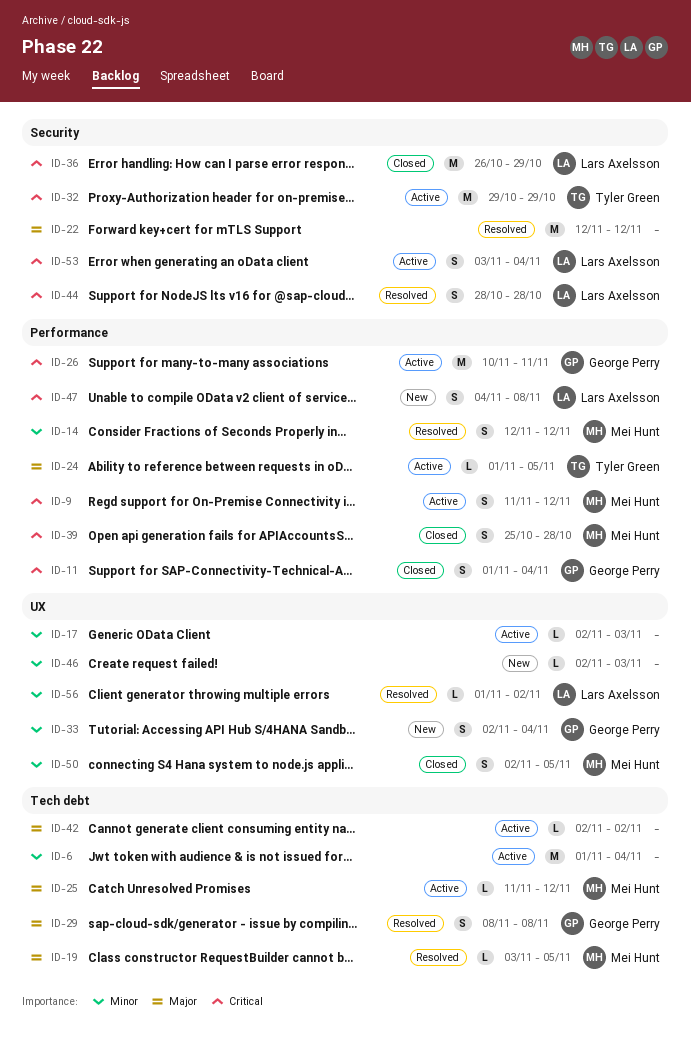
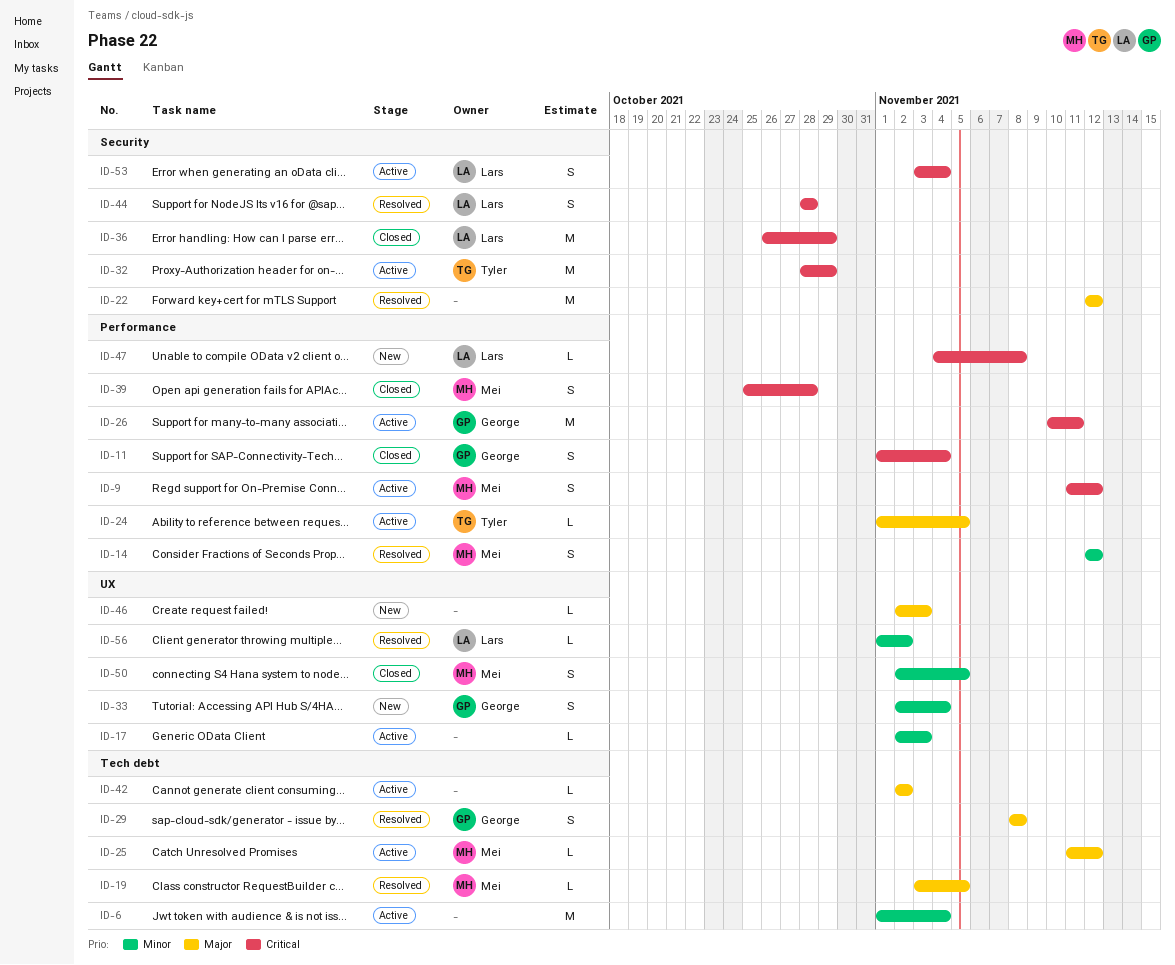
ID-32, start: Oct 29 -> Oct 28
ID-46, priority: Minor -> Major
ID-47, estimate: S -> L

